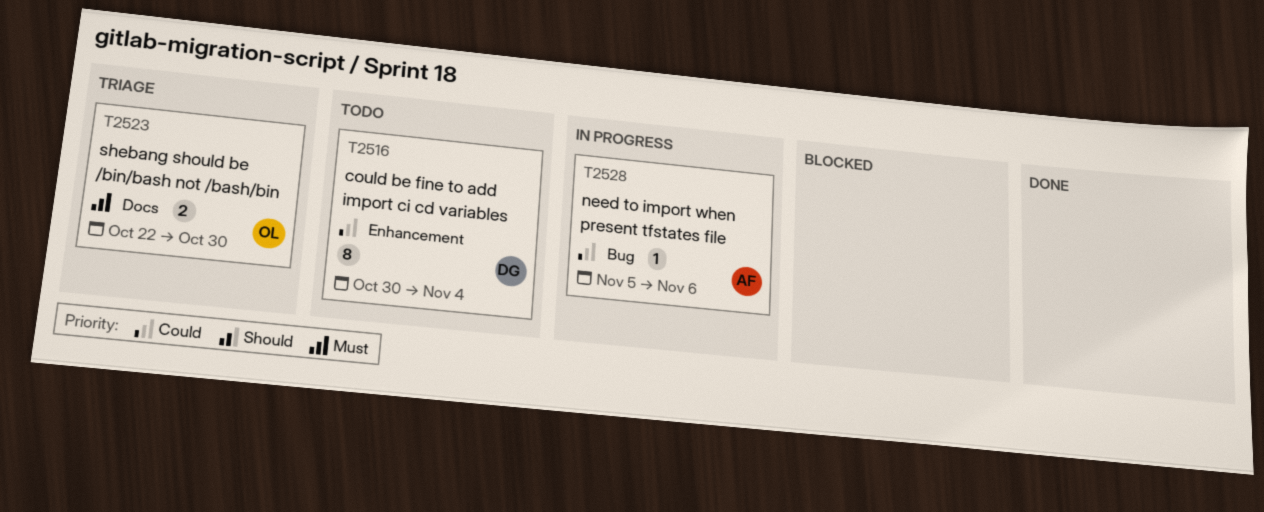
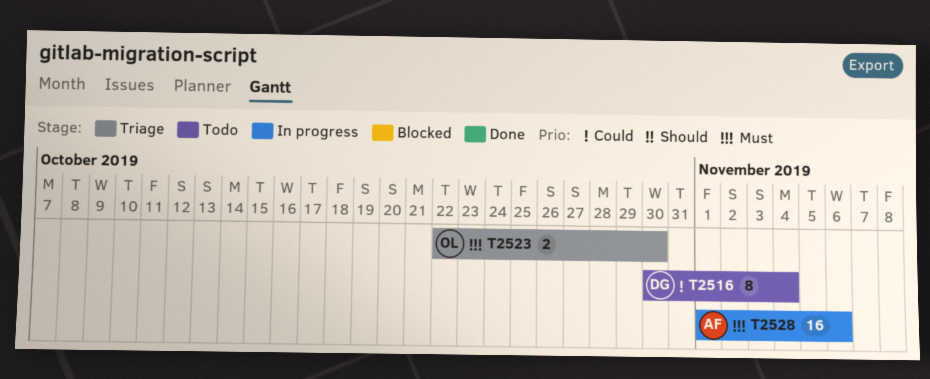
T2528, priority: Could -> Must
T2528, estimate: 1 -> 16
T2528, start: Nov 5 -> Nov 1

